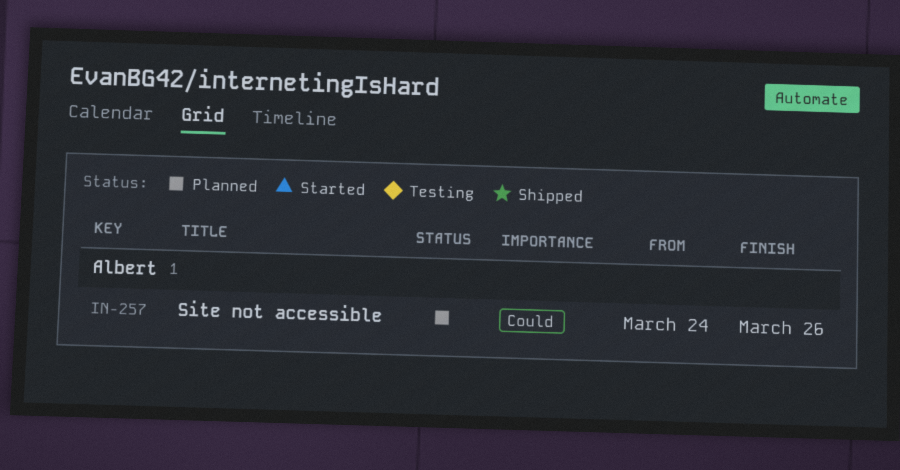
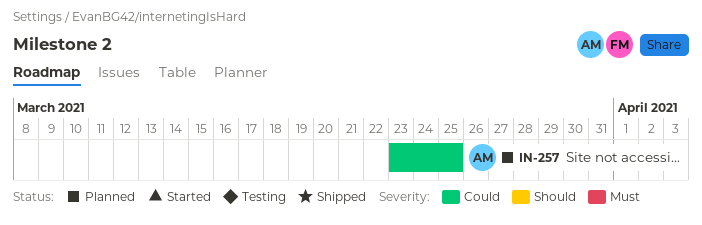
IN-257, start: Mar 24 -> Mar 23
IN-257, due: Mar 26 -> Mar 25

